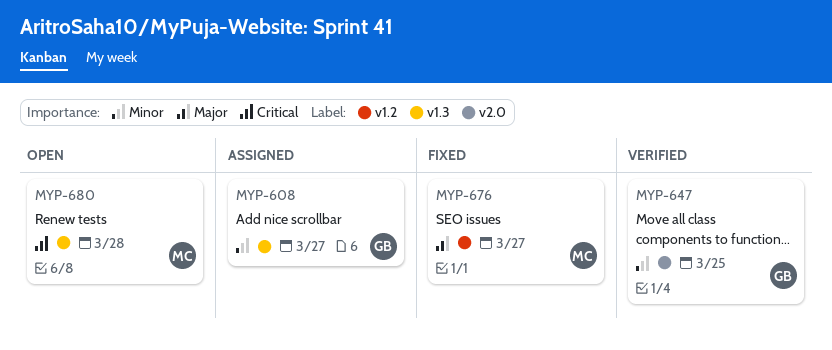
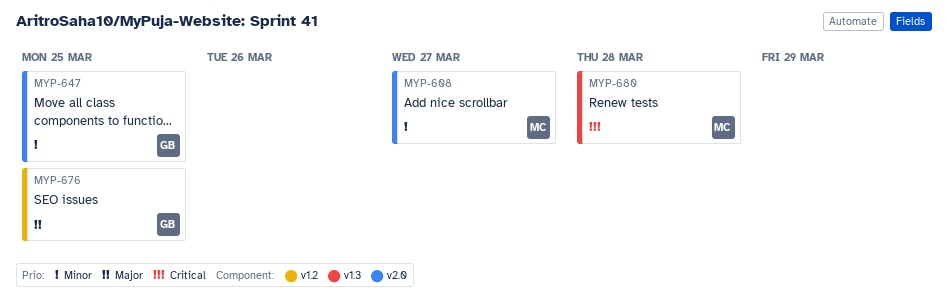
MYP-608, owner: GB -> MC
MYP-608, label: v1.3 -> v2.0
MYP-676, owner: MC -> GB
MYP-676, due: Mar 27 -> Mar 25

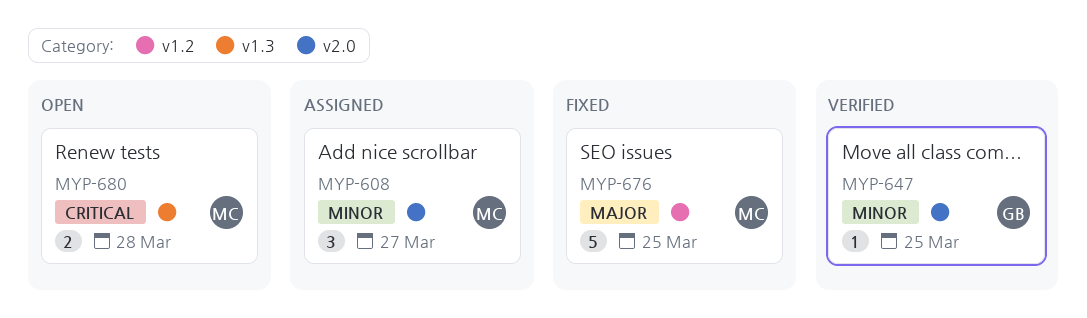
MYP-676, owner: GB -> MC

